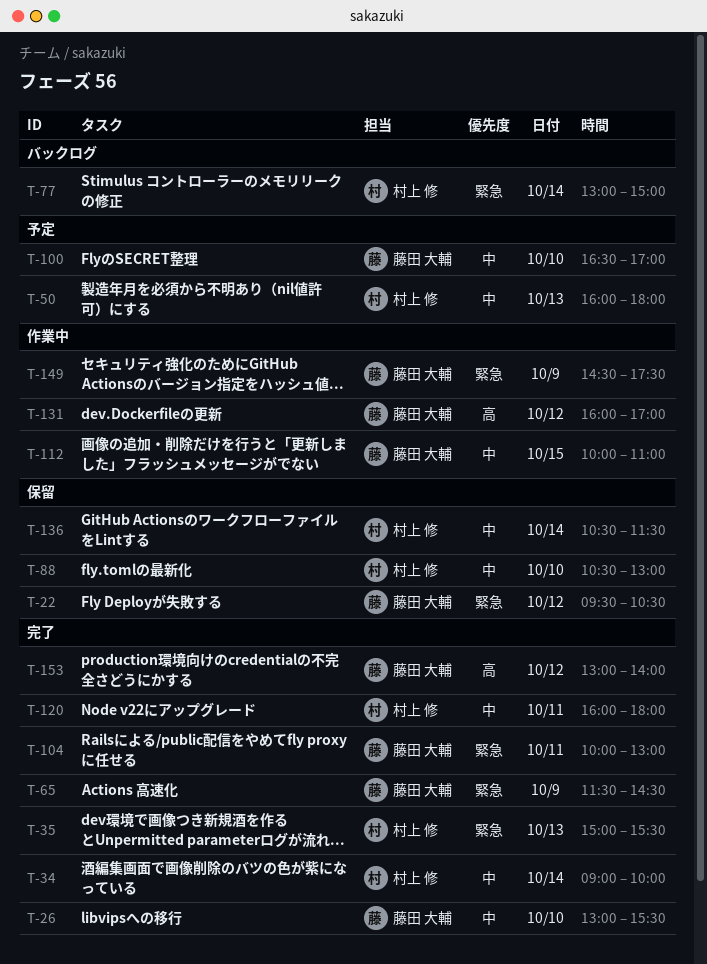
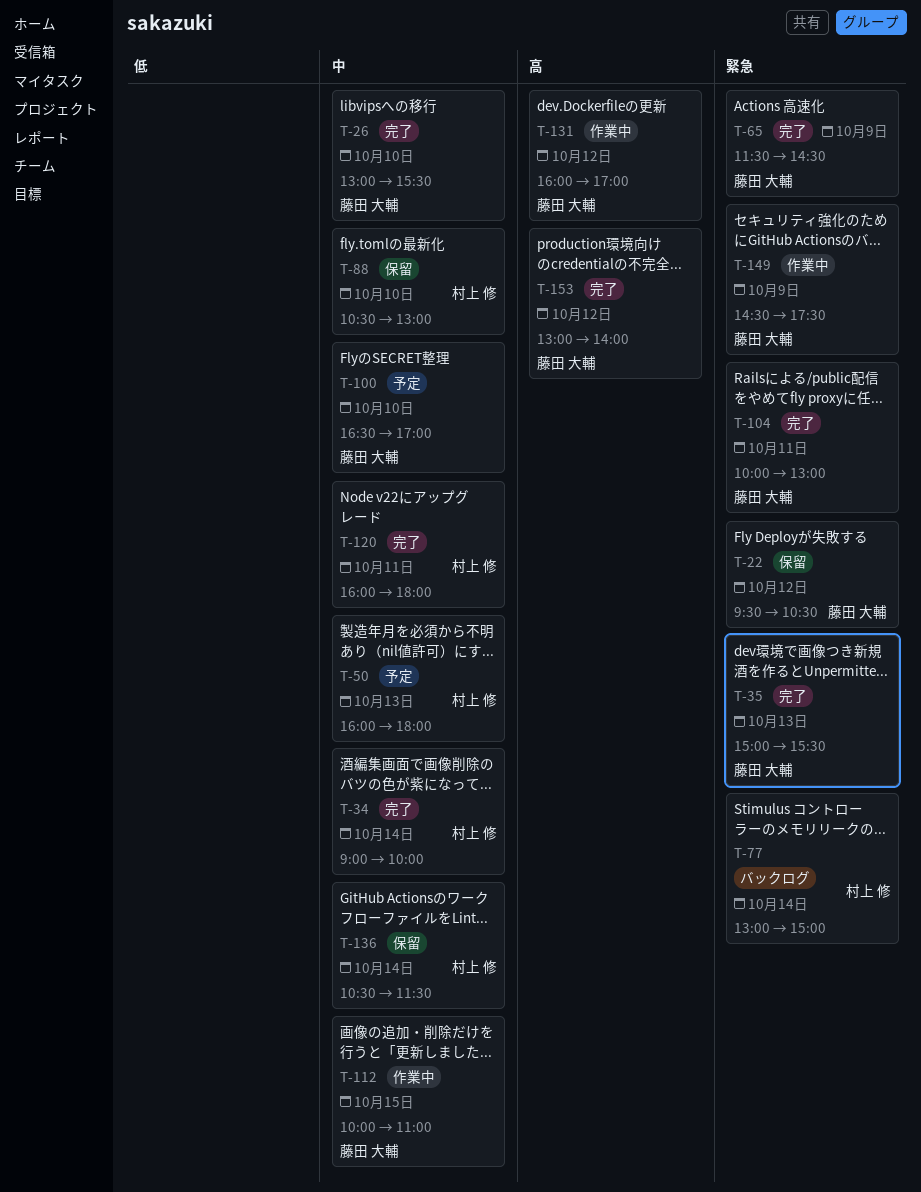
T-35, owner: 村上 修 -> 藤田 大輔

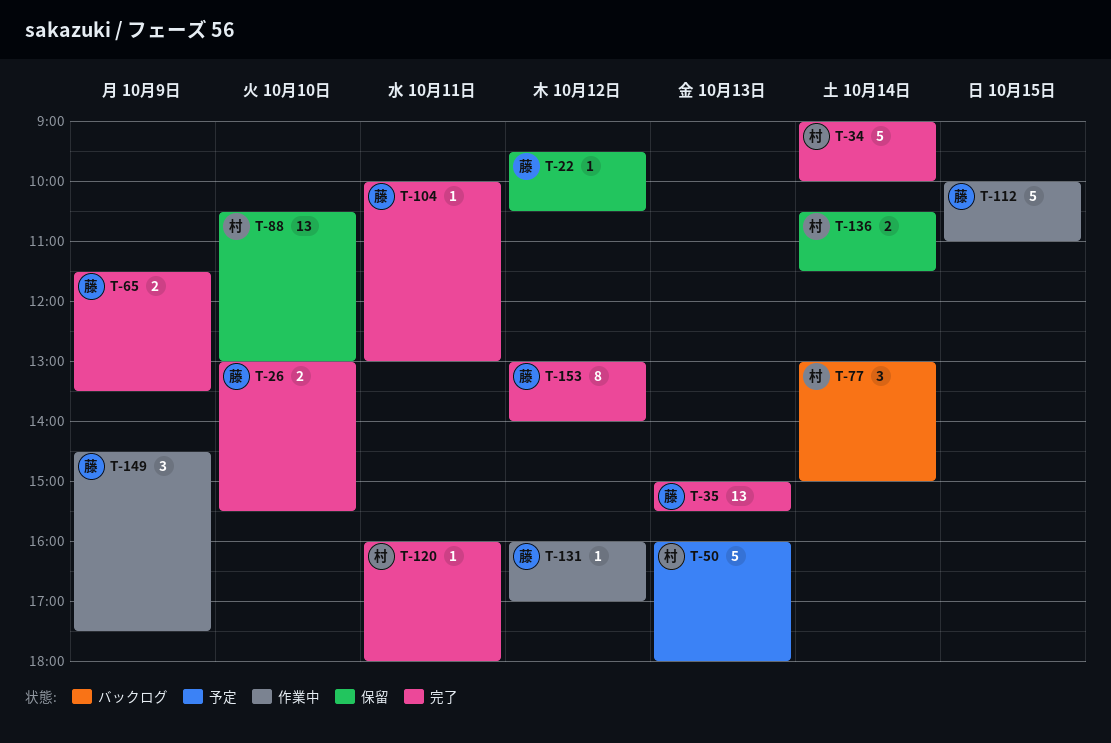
T-65, ends: 14:30 -> 13:30
T-100: present -> none

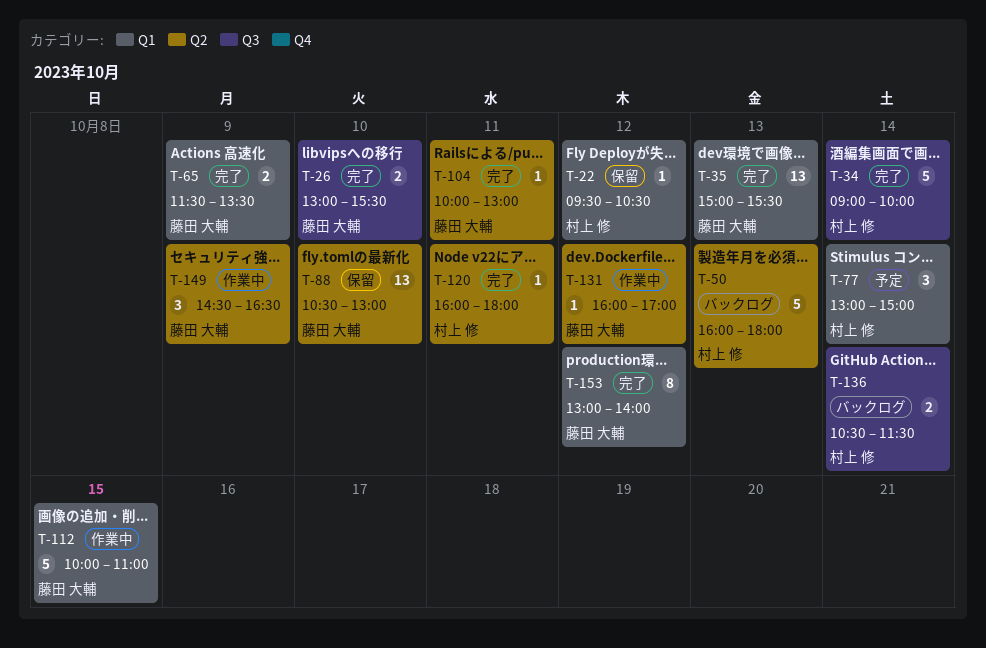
T-22, owner: 藤田 大輔 -> 村上 修
T-50, status: 予定 -> バックログ
T-77, status: バックログ -> 予定
T-88, owner: 村上 修 -> 藤田 大輔
T-136, status: 保留 -> バックログ
T-149, ends: 17:30 -> 16:30

